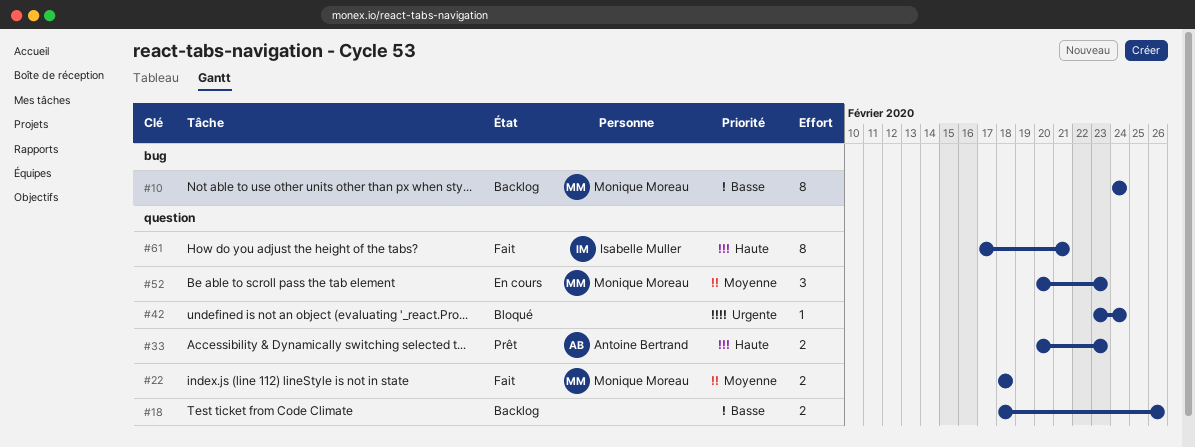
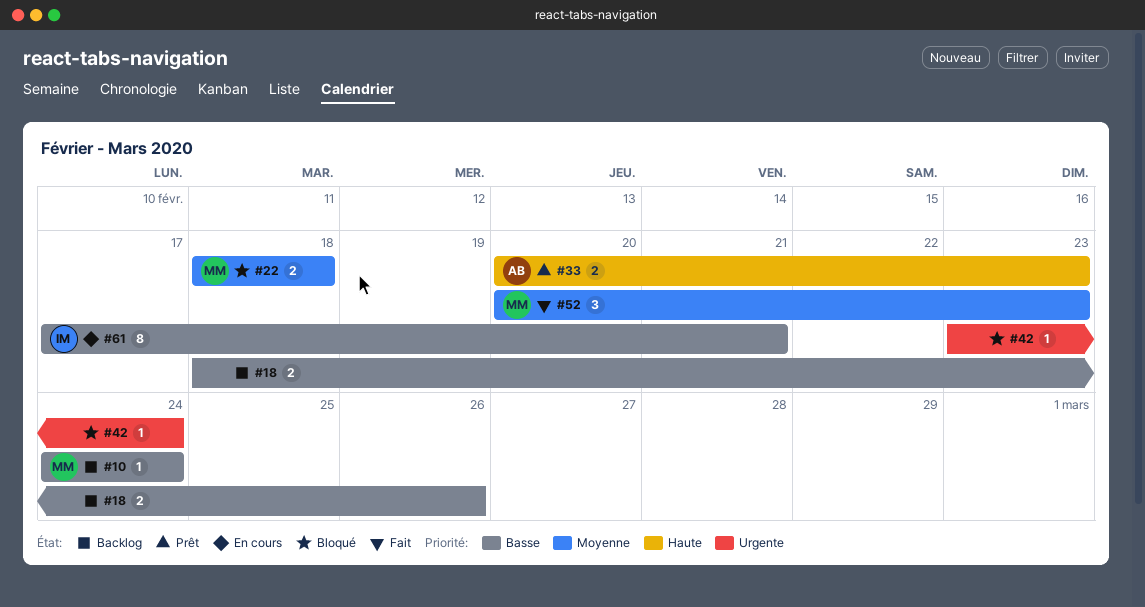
#10, estimate: 8 -> 1
#22, status: Fait -> Bloqué
#52, status: En cours -> Fait
#61, status: Fait -> En cours
#61, priority: Haute -> Basse

